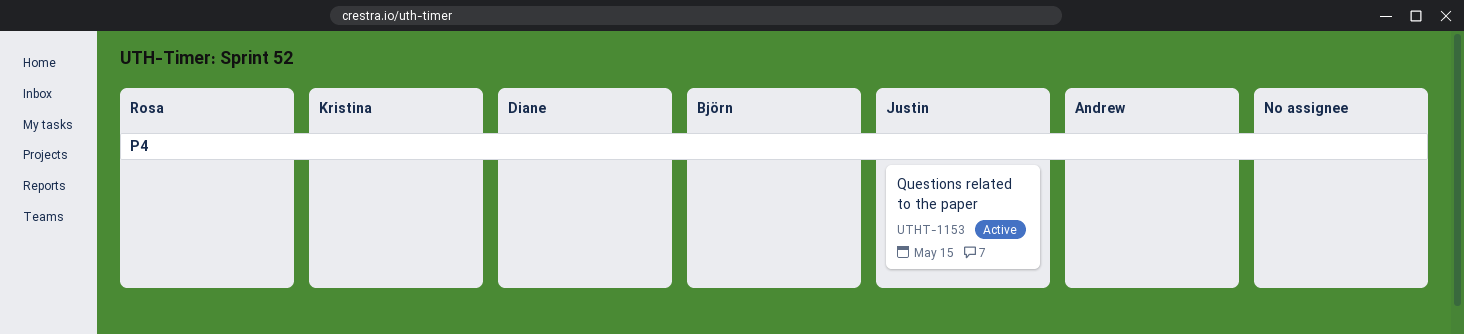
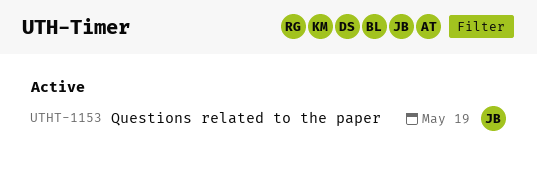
UTHT-1153, due: May 15 -> May 19

